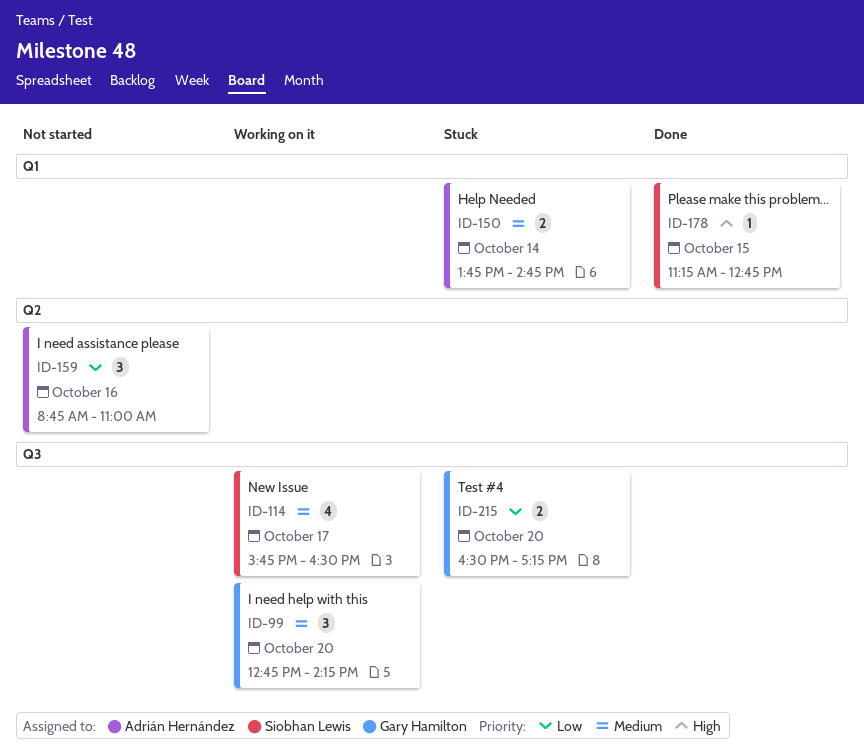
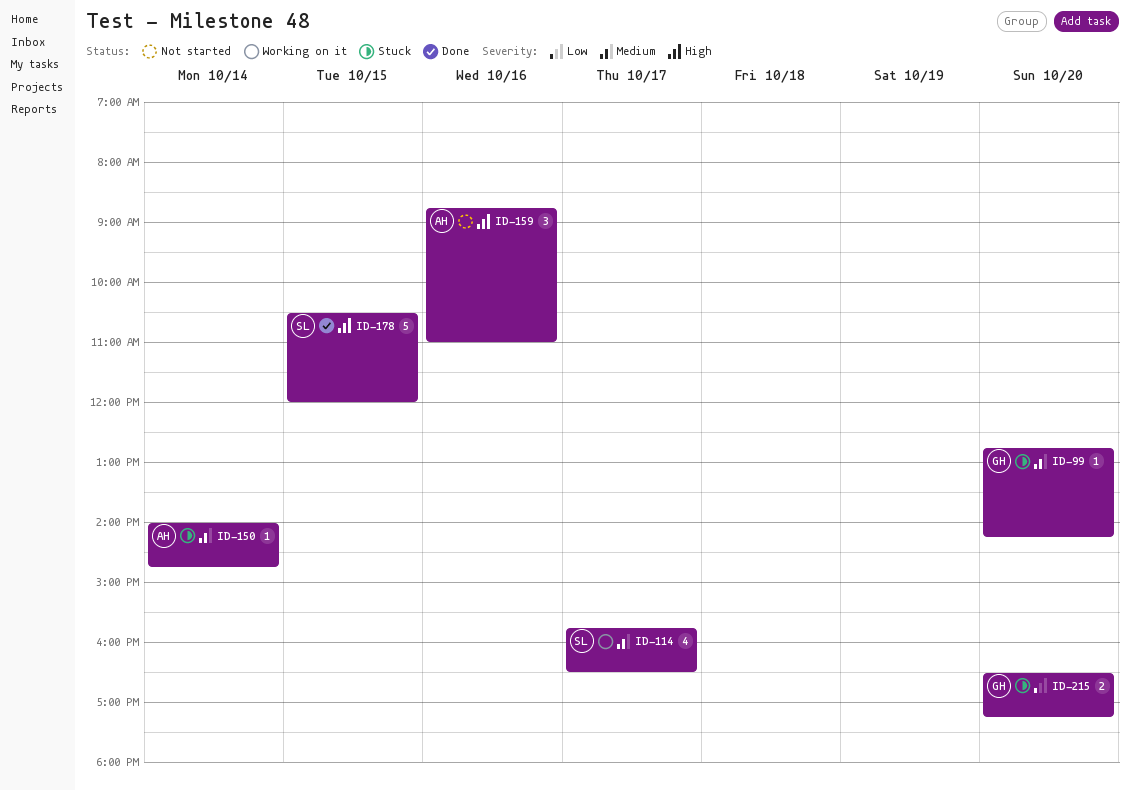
ID-99, status: Working on it -> Stuck
ID-99, estimate: 3 -> 1
ID-150, estimate: 2 -> 1
ID-150, begins: 13:45 -> 14:00
ID-159, priority: Low -> High
ID-178, estimate: 1 -> 5
ID-178, begins: 11:15 -> 10:30
ID-178, ends: 12:45 -> 12:00

